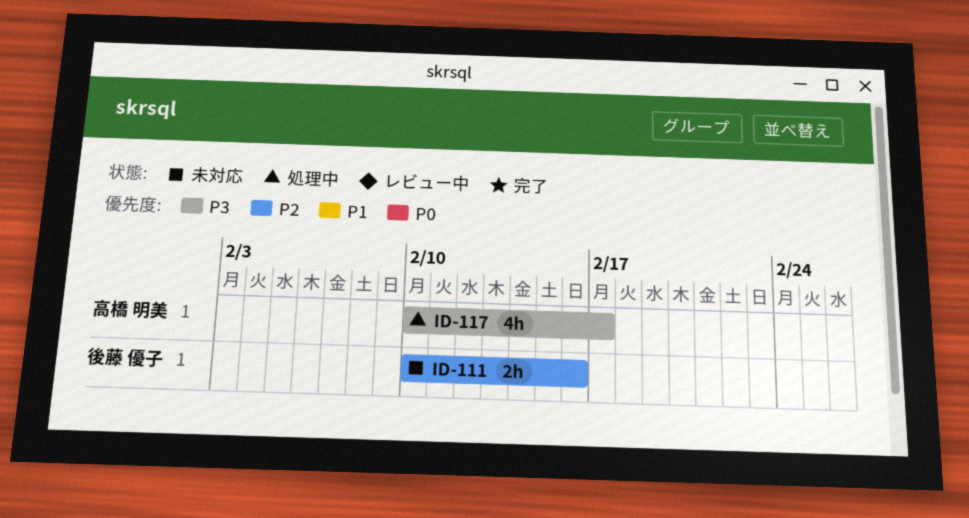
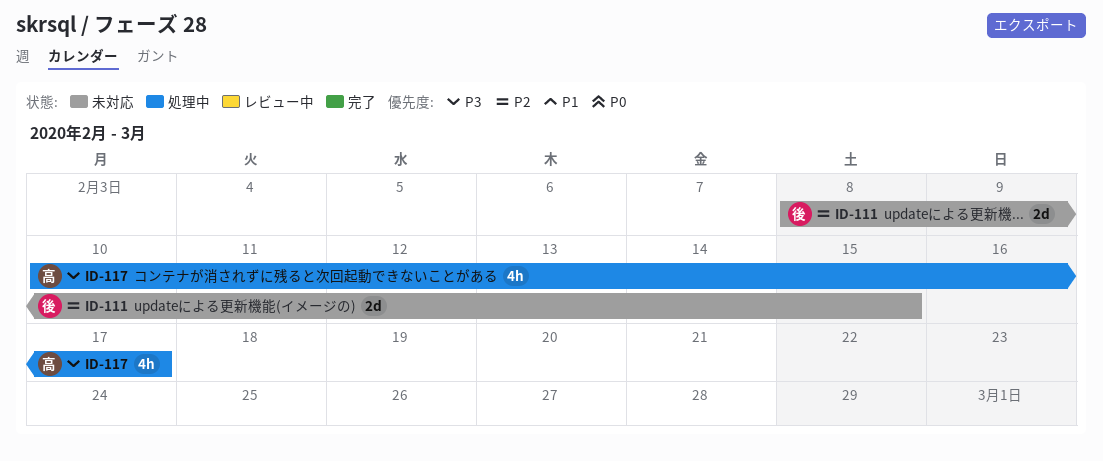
ID-111, estimate: 2h -> 2d
ID-111, start: Feb 10 -> Feb 8
ID-111, due: Feb 16 -> Feb 15

